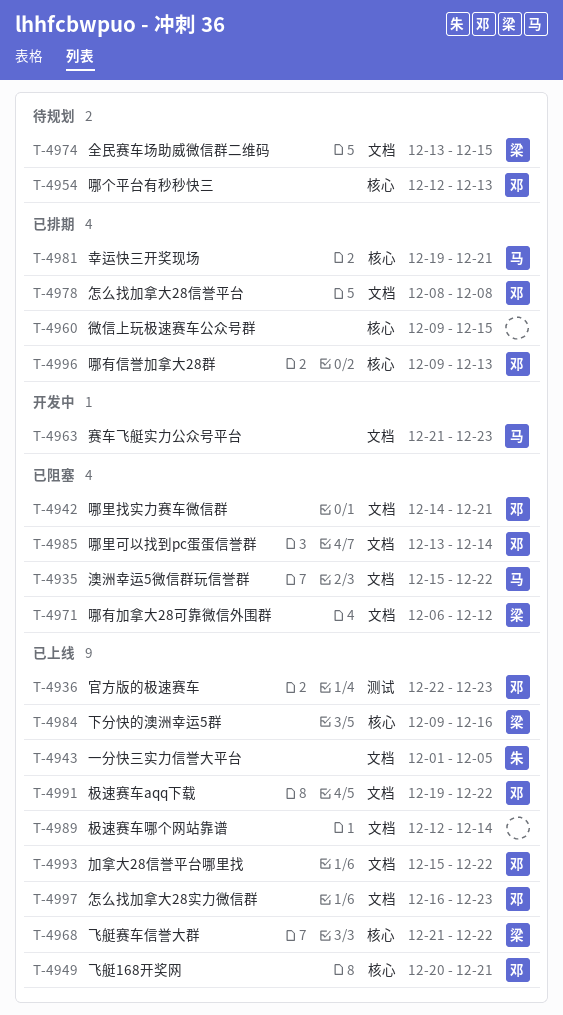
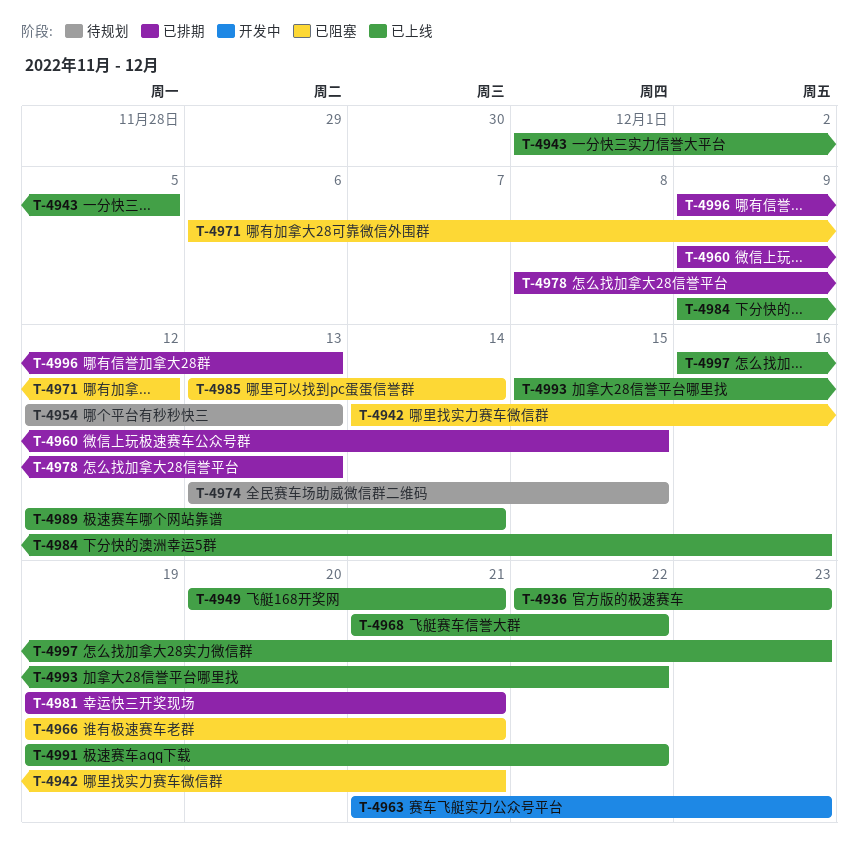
T-4935: present -> none
T-4966: none -> present
T-4978, due: Dec 8 -> Dec 13

